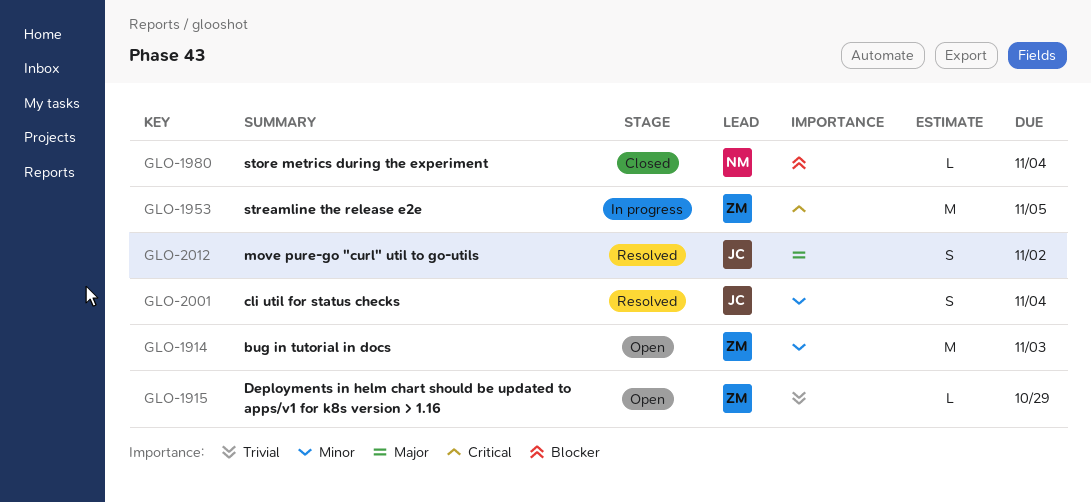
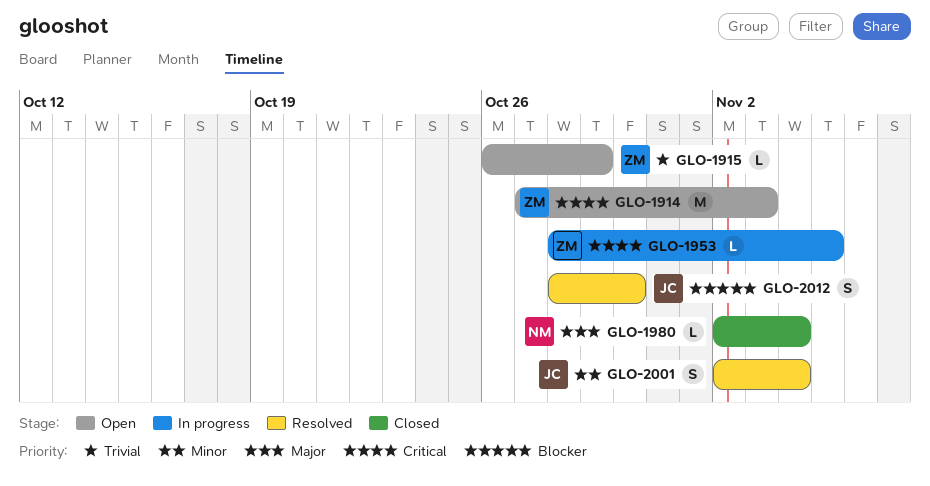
GLO-1914, priority: Minor -> Critical
GLO-1953, estimate: M -> L
GLO-1980, priority: Blocker -> Major
GLO-2012, priority: Major -> Blocker
GLO-2012, due: Nov 2 -> Oct 30

